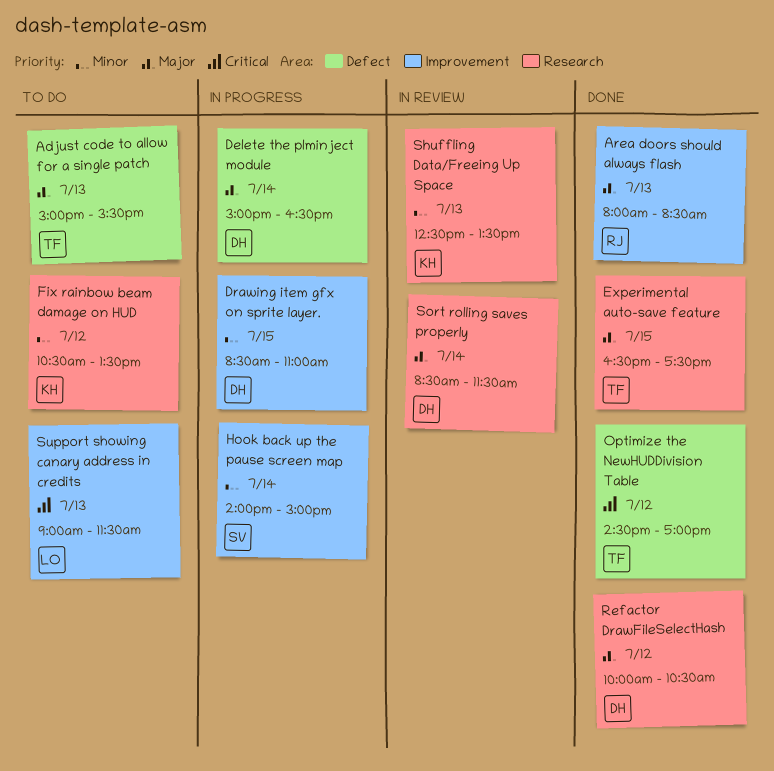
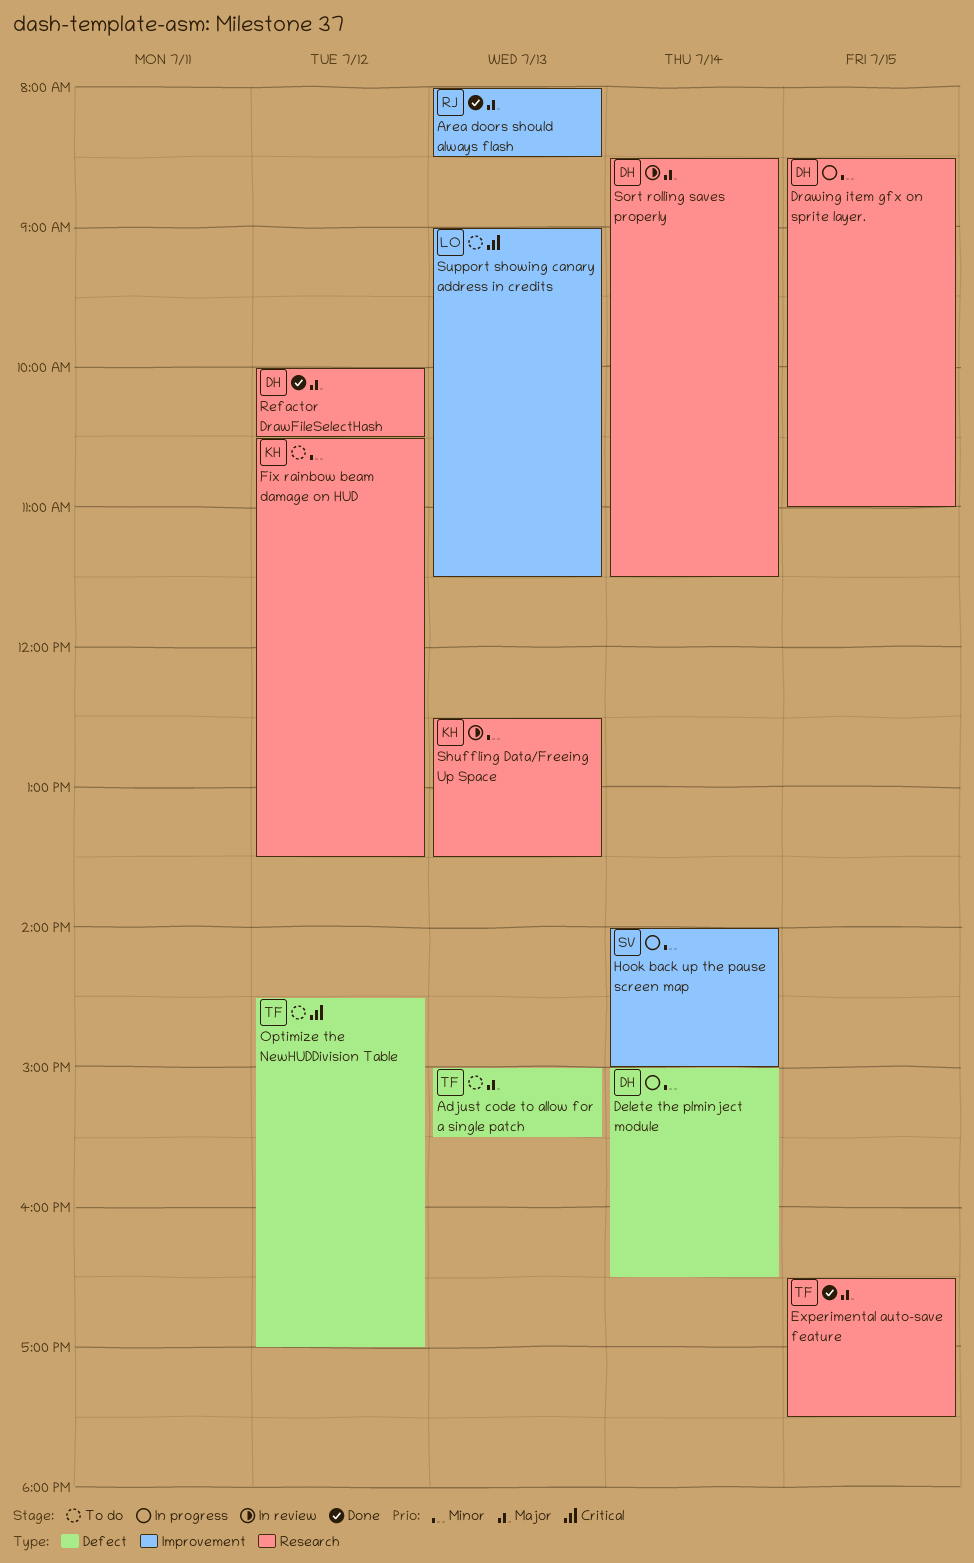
Delete the plminject module, priority: Major -> Minor
Drawing item gfx on sprite layer., label: Improvement -> Research
Optimize the NewHUDDivision Table, status: Done -> To do

